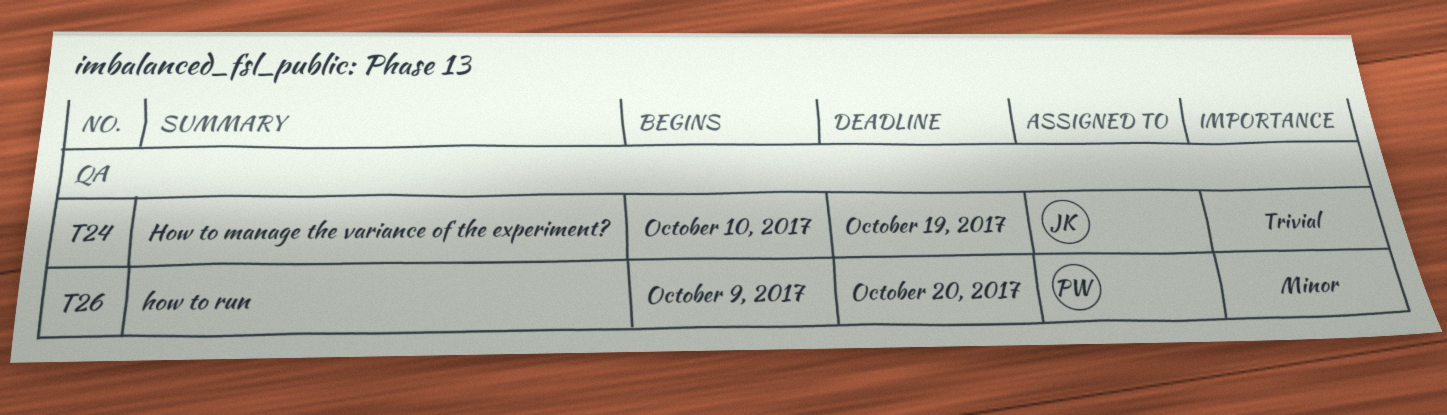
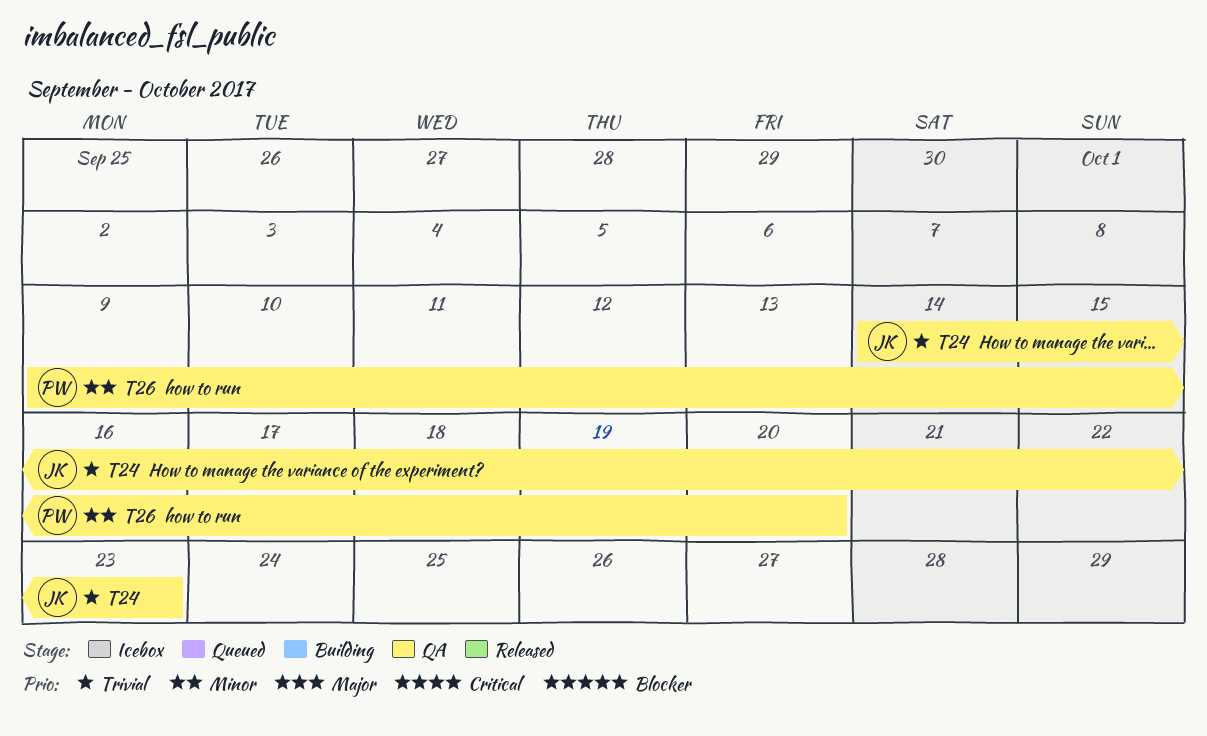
T24, start: Oct 10 -> Oct 14
T24, due: Oct 19 -> Oct 23

